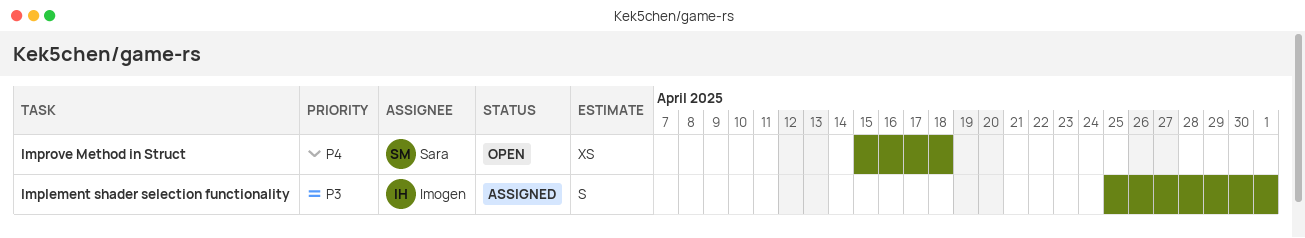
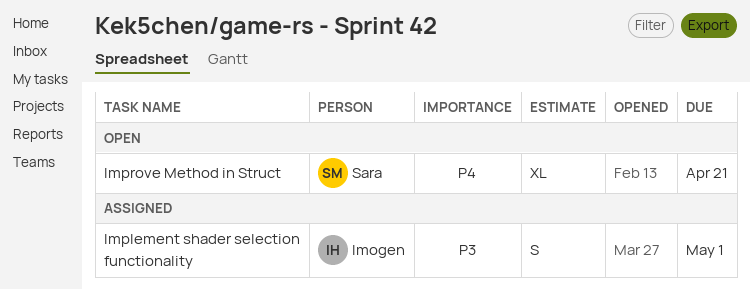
Improve Method in Struct, estimate: XS -> XL
Improve Method in Struct, due: Apr 18 -> Apr 21

